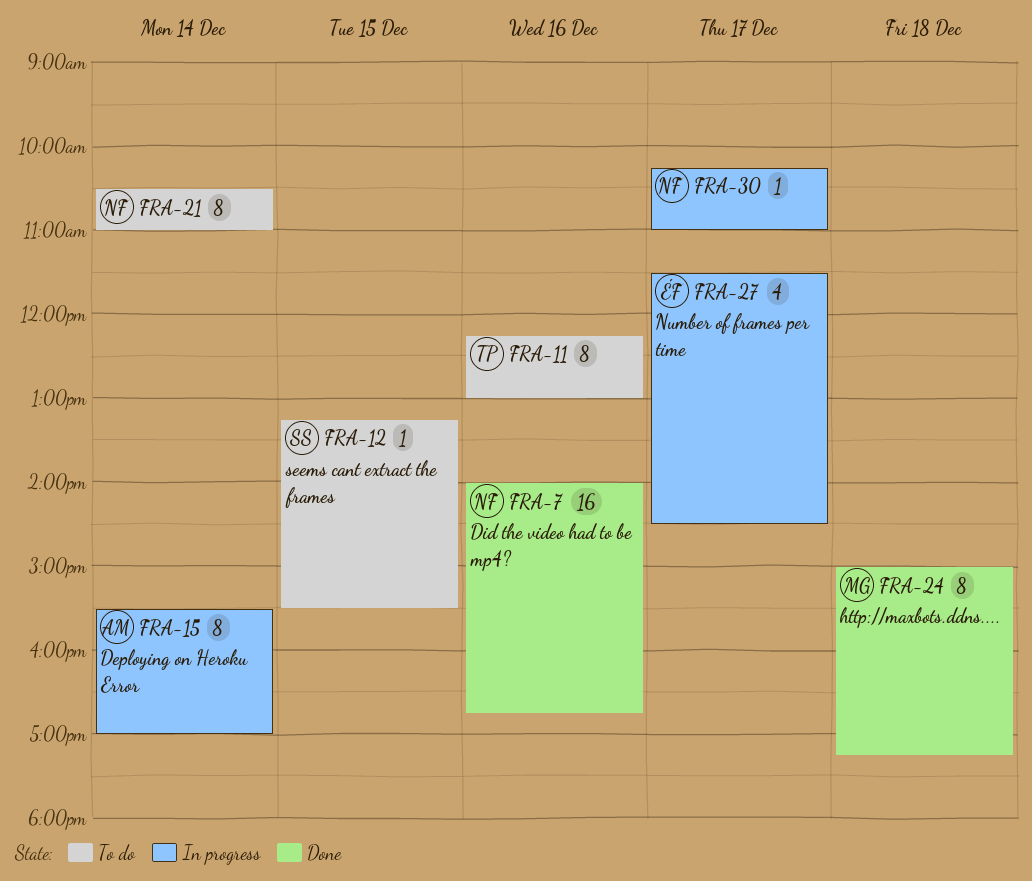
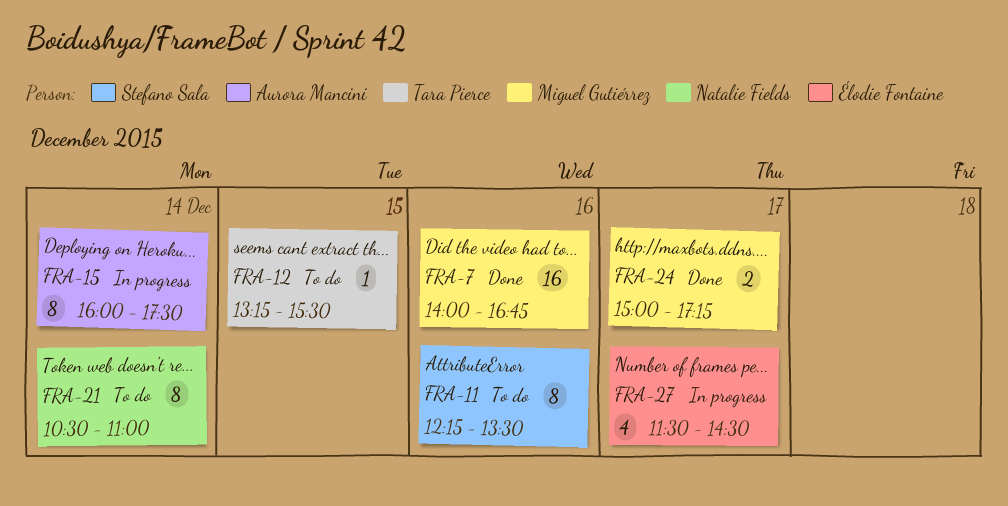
FRA-7, owner: Natalie Fields -> Miguel Gutiérrez
FRA-11, owner: Tara Pierce -> Stefano Sala
FRA-11, ends: 13:00 -> 13:30
FRA-12, owner: Stefano Sala -> Tara Pierce
FRA-15, begins: 15:30 -> 16:00
FRA-15, ends: 17:00 -> 17:30
FRA-24, estimate: 8 -> 2
FRA-24, day: Dec 18 -> Dec 17
FRA-30: present -> none

